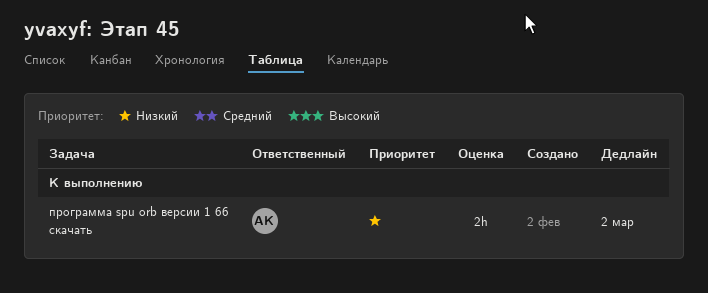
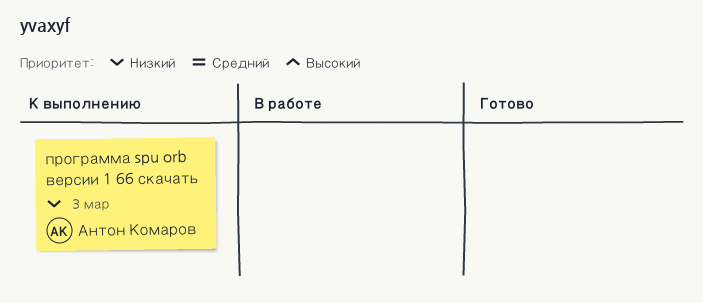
программа spu orb версии 1 66 скачать, due: Mar 2 -> Mar 3

